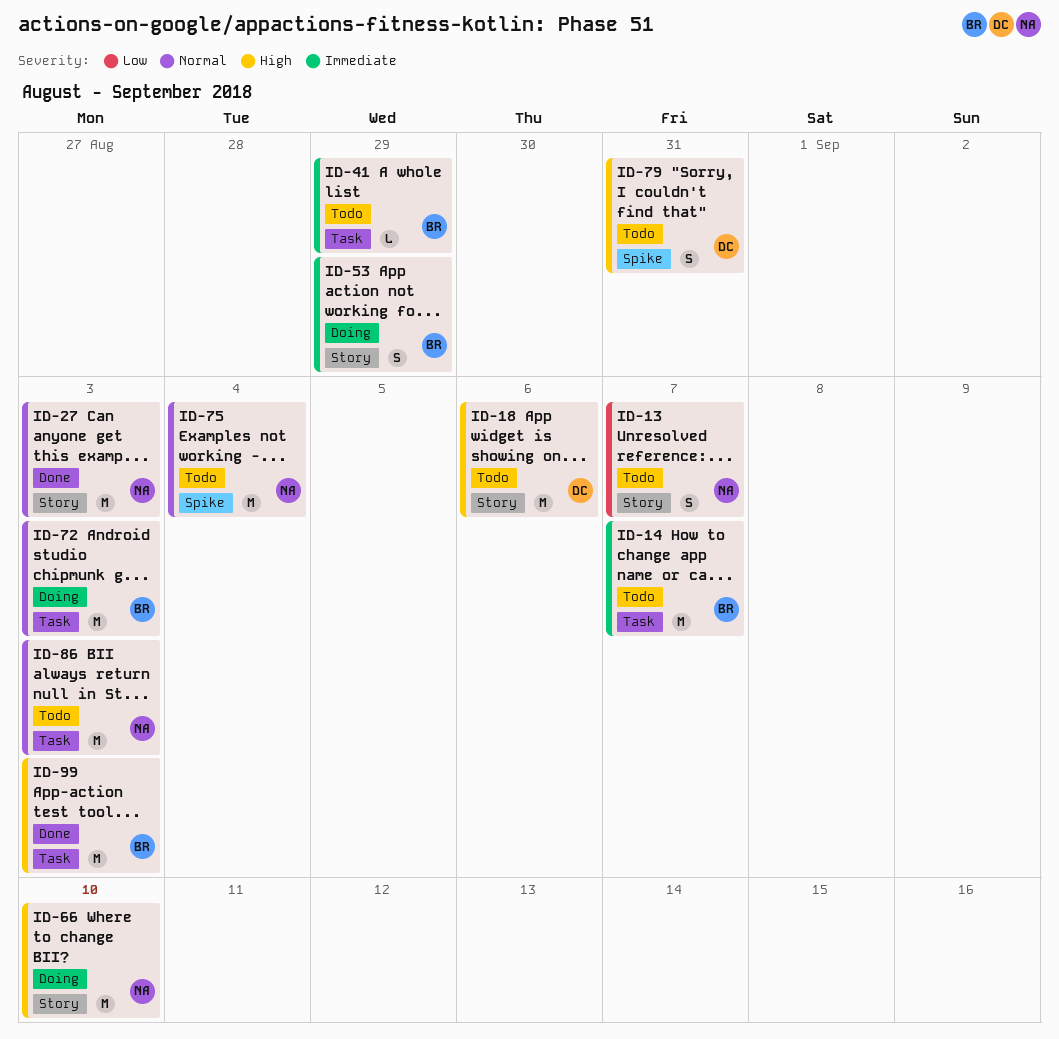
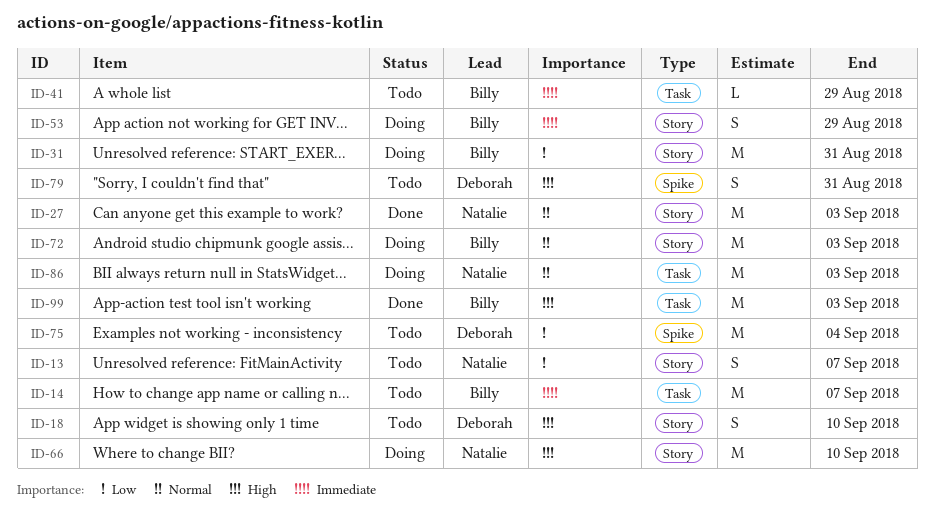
ID-18, estimate: M -> S
ID-18, due: Sep 6 -> Sep 10
ID-31: none -> present
ID-72, label: Task -> Story
ID-75, owner: Natalie -> Deborah
ID-75, priority: Normal -> Low
ID-86, status: Todo -> Doing

